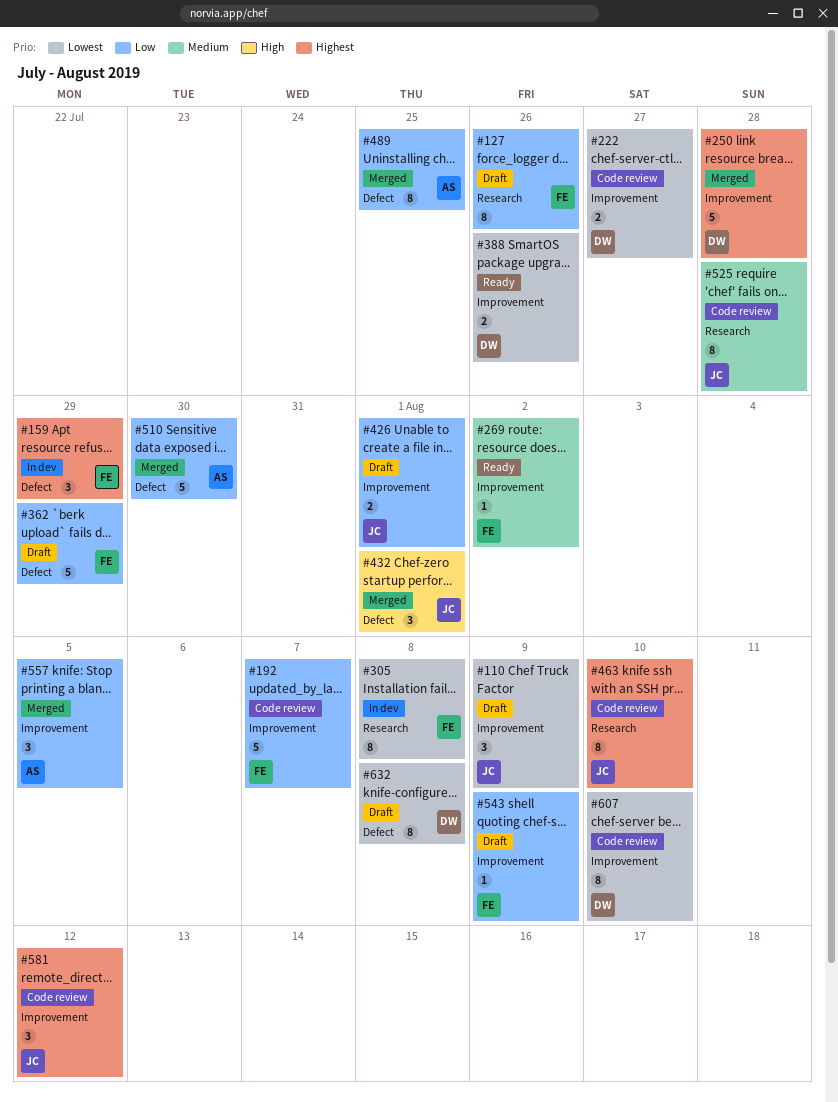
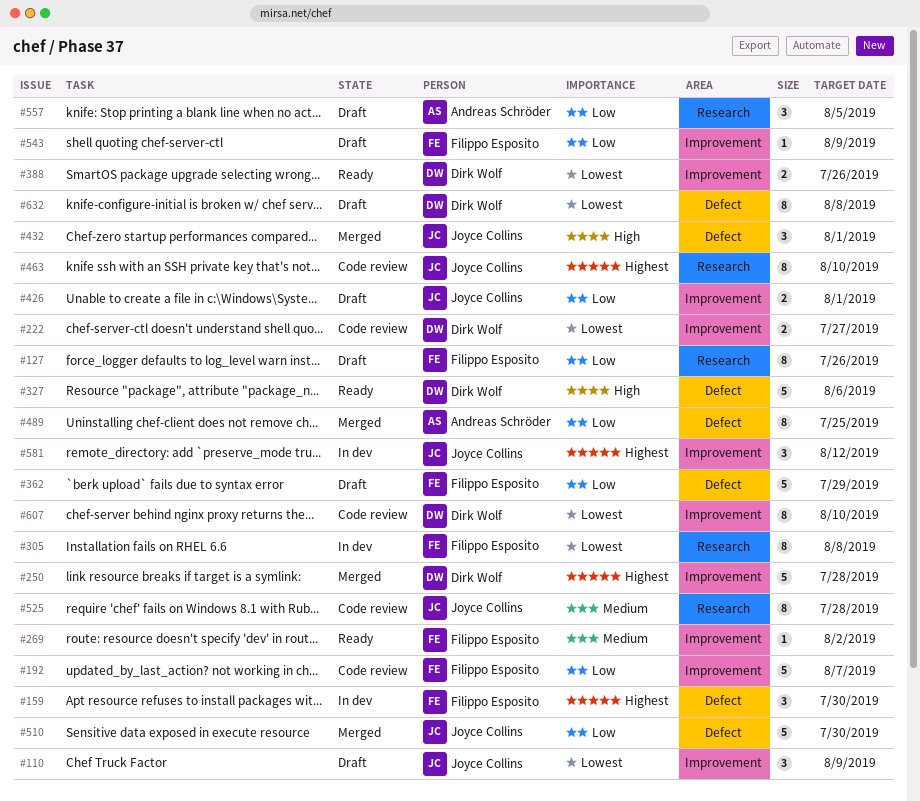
#159, due: Jul 29 -> Jul 30
#327: none -> present
#510, owner: Andreas Schröder -> Joyce Collins
#557, status: Merged -> Draft
#557, label: Improvement -> Research
#581, status: Code review -> In dev

